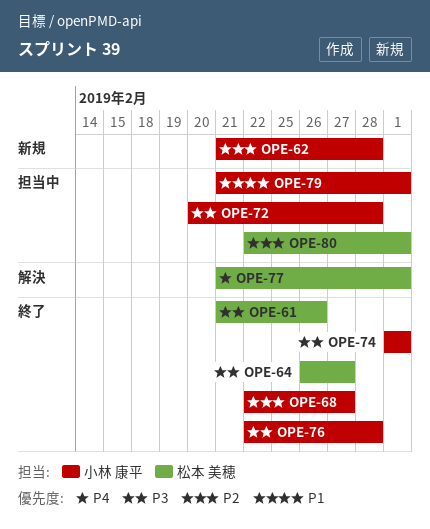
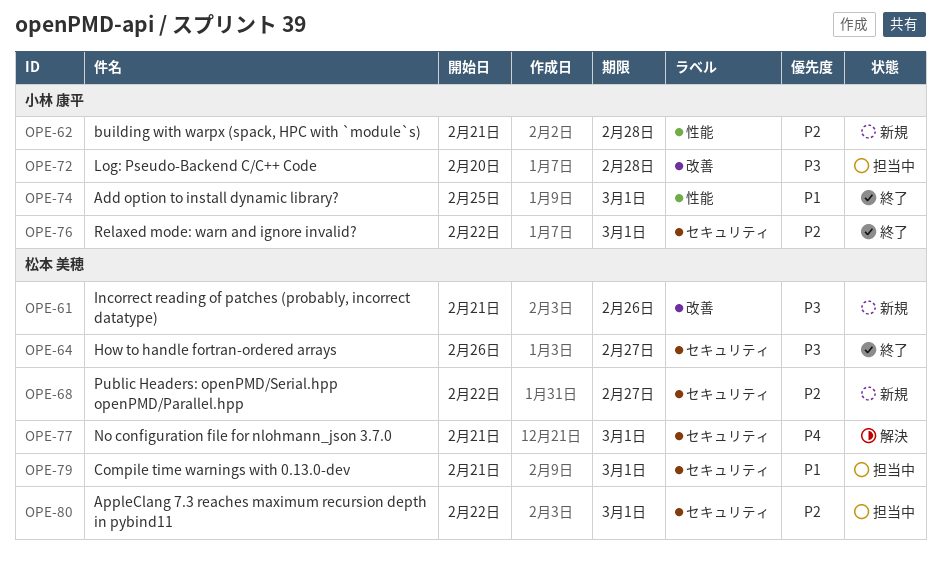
OPE-61, status: 終了 -> 新規
OPE-68, status: 終了 -> 新規
OPE-68, owner: 小林 康平 -> 松本 美穂
OPE-74, priority: P3 -> P1
OPE-74, start: Mar 1 -> Feb 25
OPE-76, priority: P3 -> P2
OPE-76, due: Feb 28 -> Mar 1
OPE-79, owner: 小林 康平 -> 松本 美穂

